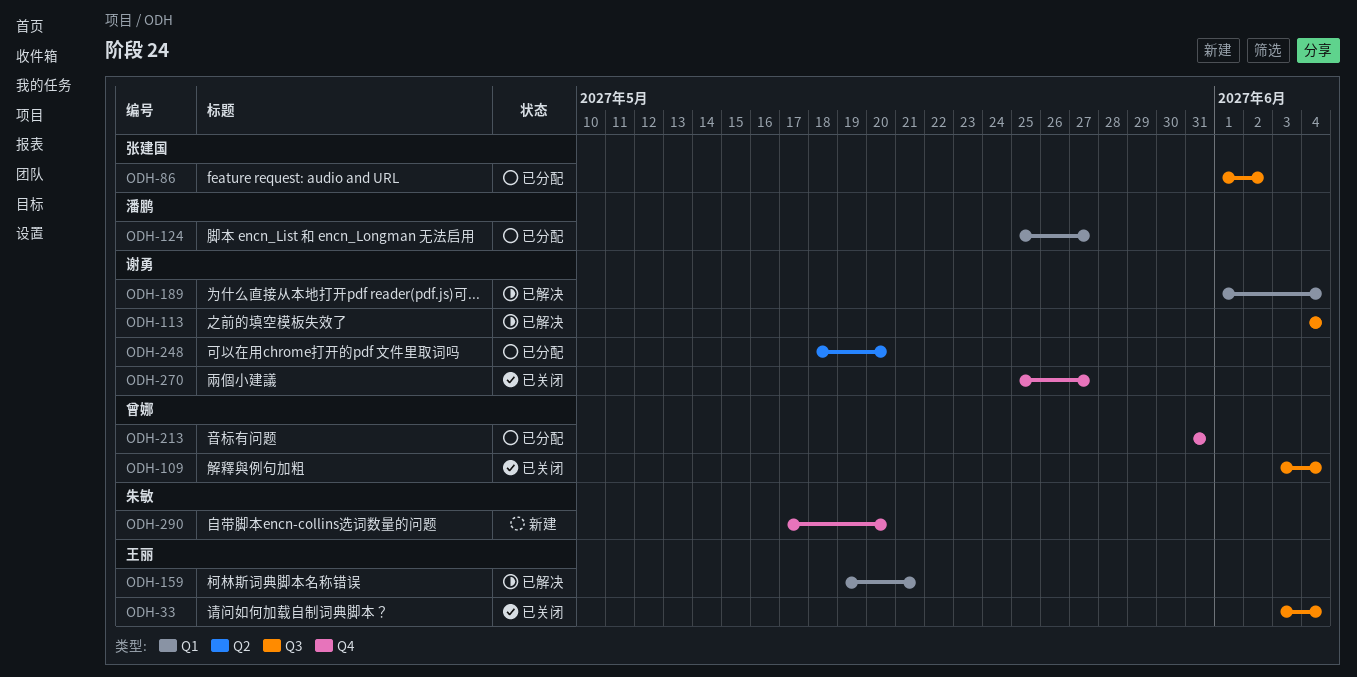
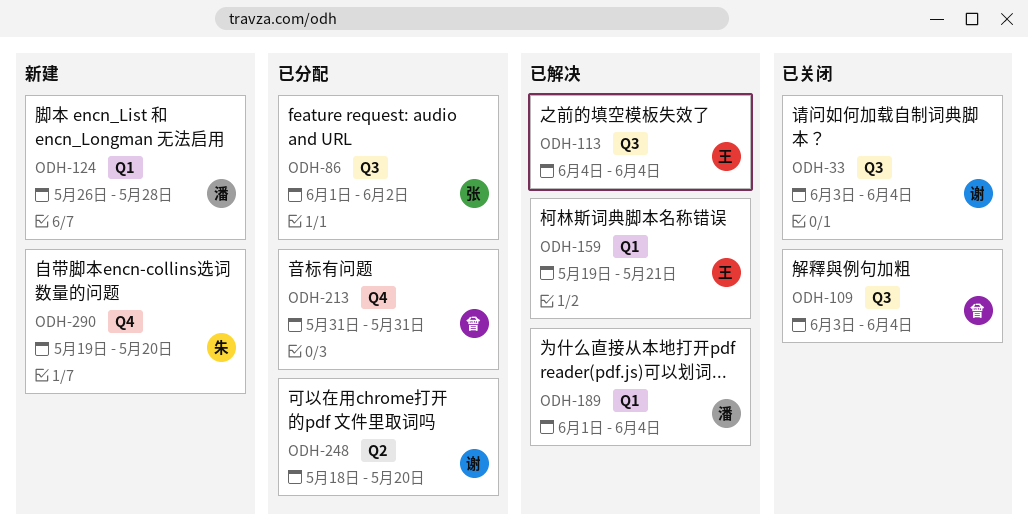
ODH-33, owner: 王丽 -> 谢勇
ODH-113, owner: 谢勇 -> 王丽
ODH-124, status: 已分配 -> 新建
ODH-124, start: May 25 -> May 26
ODH-124, due: May 27 -> May 28
ODH-189, owner: 谢勇 -> 潘鹏
ODH-270: present -> none
ODH-290, start: May 17 -> May 19

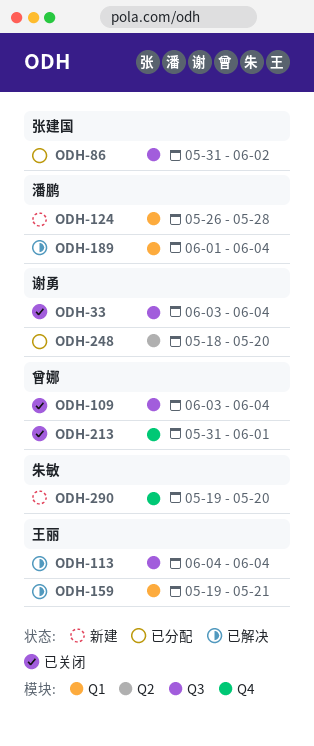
ODH-86, start: Jun 1 -> May 31
ODH-213, status: 已分配 -> 已关闭
ODH-213, due: May 31 -> Jun 1

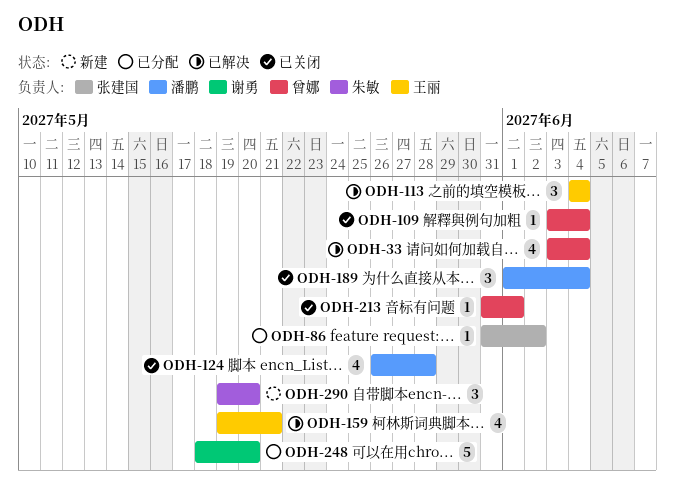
ODH-33, status: 已关闭 -> 已解决
ODH-33, owner: 谢勇 -> 曾娜
ODH-124, status: 新建 -> 已关闭
ODH-189, status: 已解决 -> 已关闭

